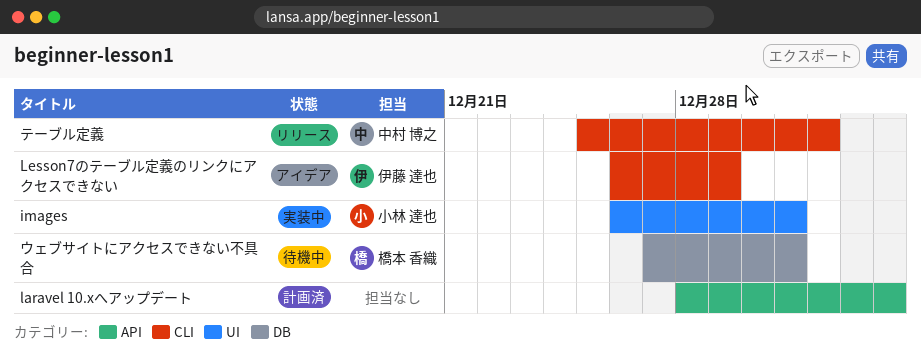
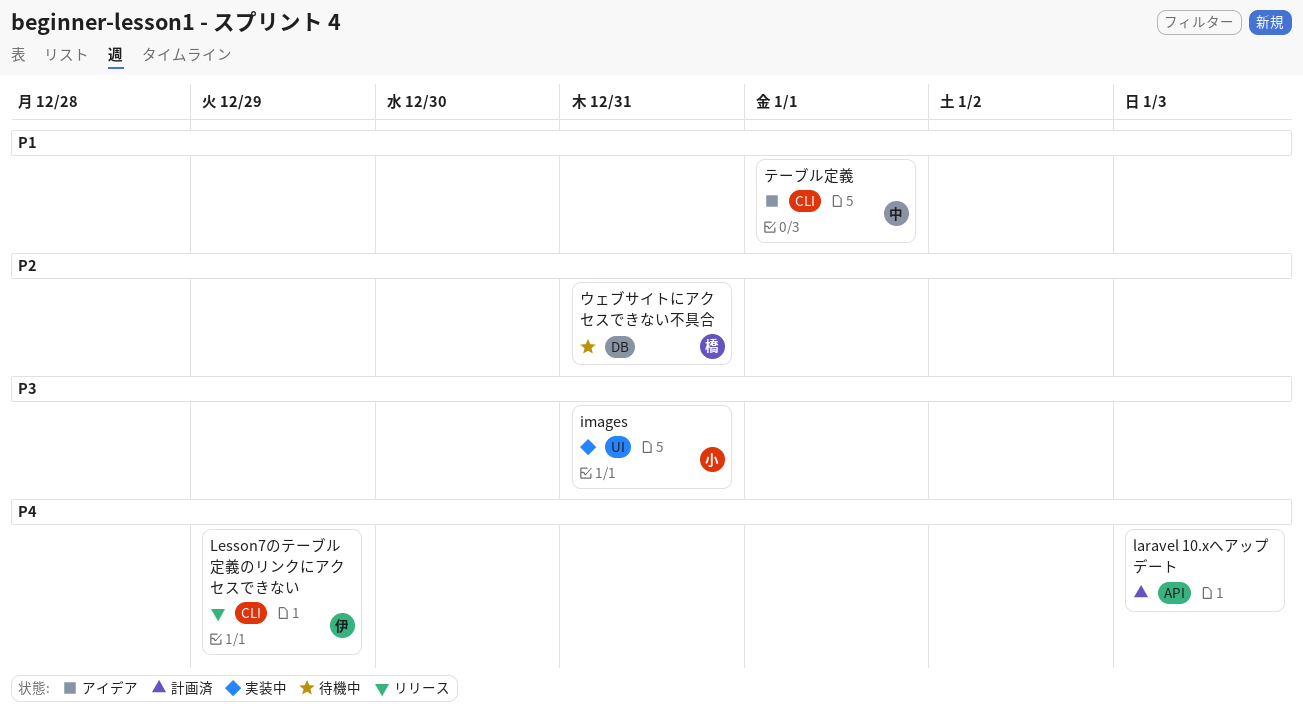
Lesson7のテーブル定義のリンクにアクセスできない, status: アイデア -> リリース
テーブル定義, status: リリース -> アイデア

